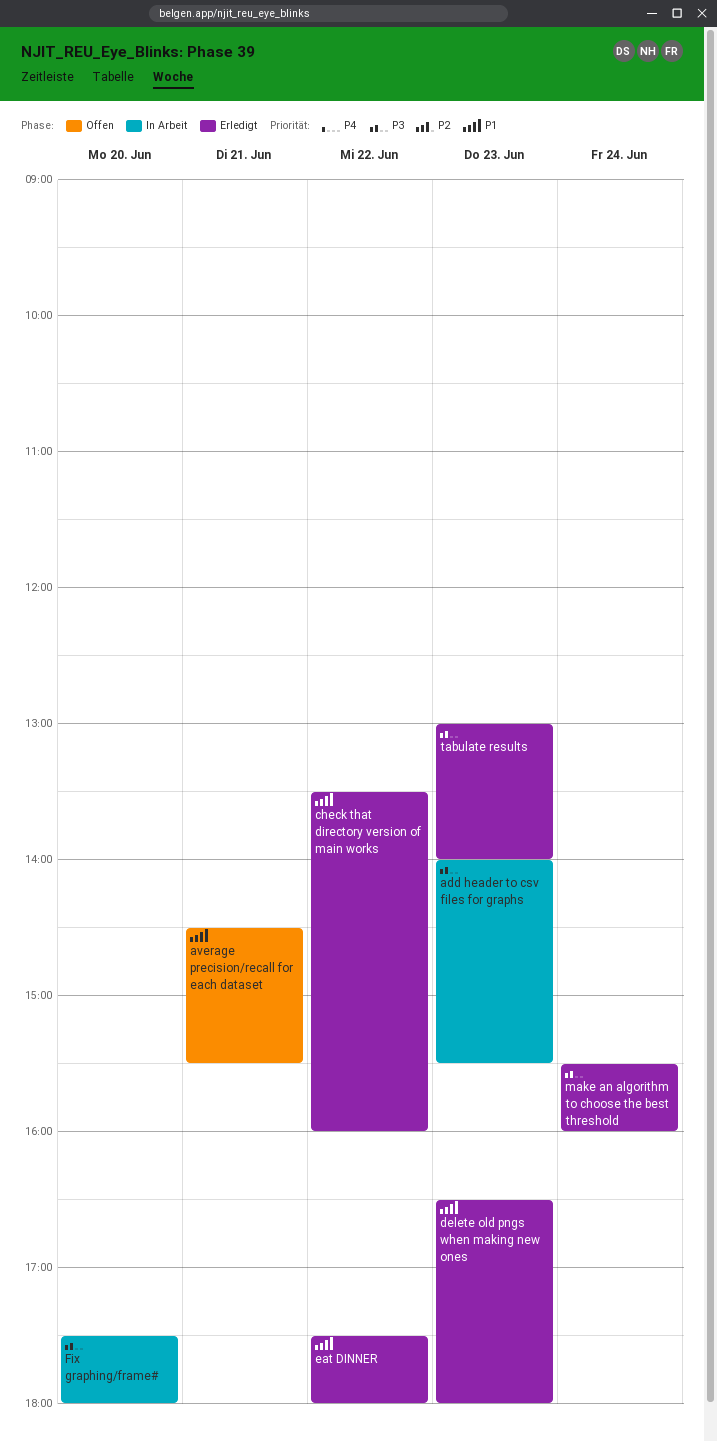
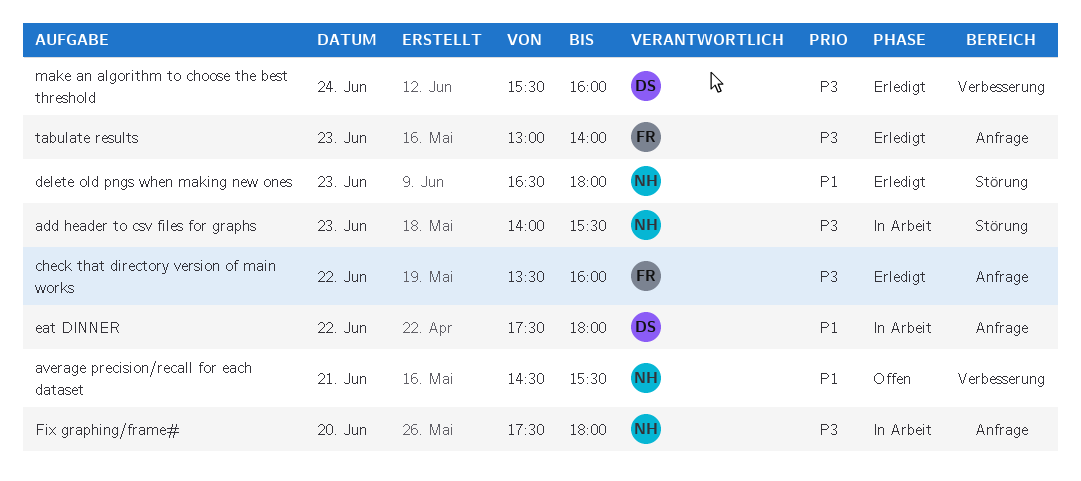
check that directory version of main works, priority: P1 -> P3
eat DINNER, status: Erledigt -> In Arbeit

